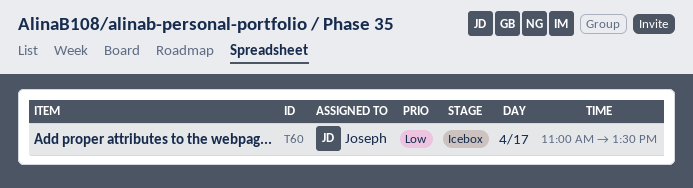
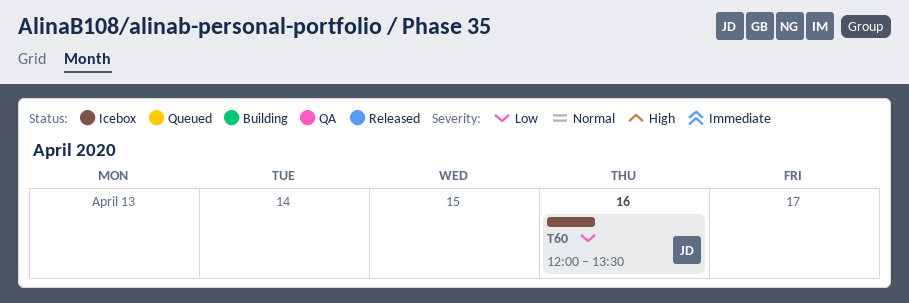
T60, day: Apr 17 -> Apr 16
T60, begins: 11:00 -> 12:00

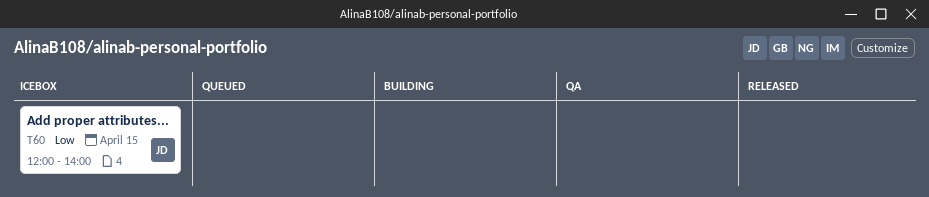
T60, day: Apr 16 -> Apr 15
T60, ends: 13:30 -> 14:00

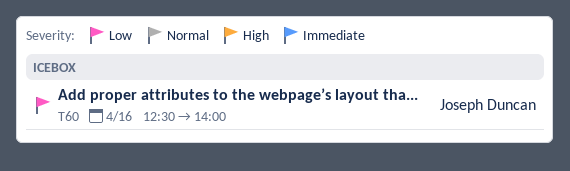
T60, day: Apr 15 -> Apr 16
T60, begins: 12:00 -> 12:30

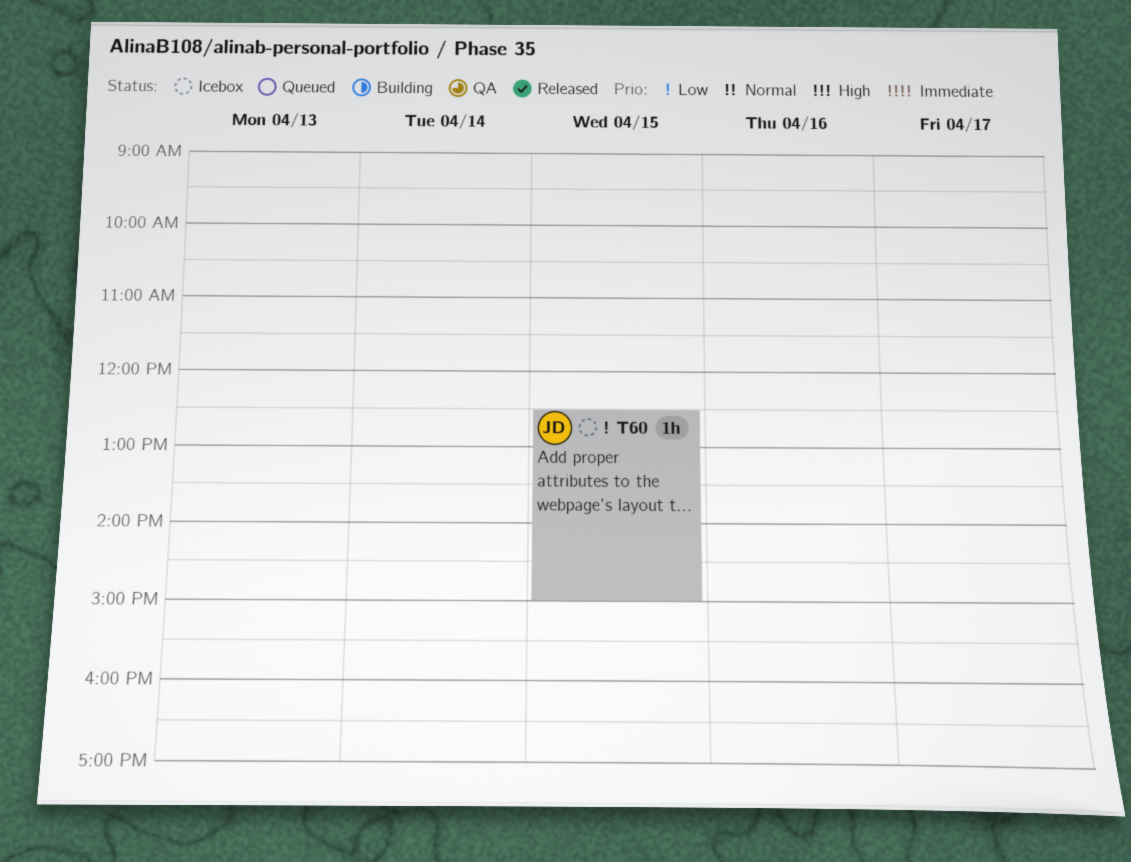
T60, day: Apr 16 -> Apr 15
T60, ends: 14:00 -> 15:00

